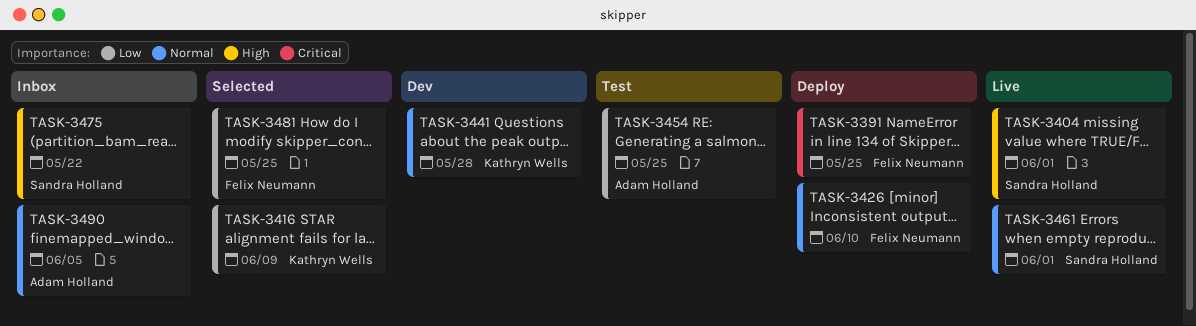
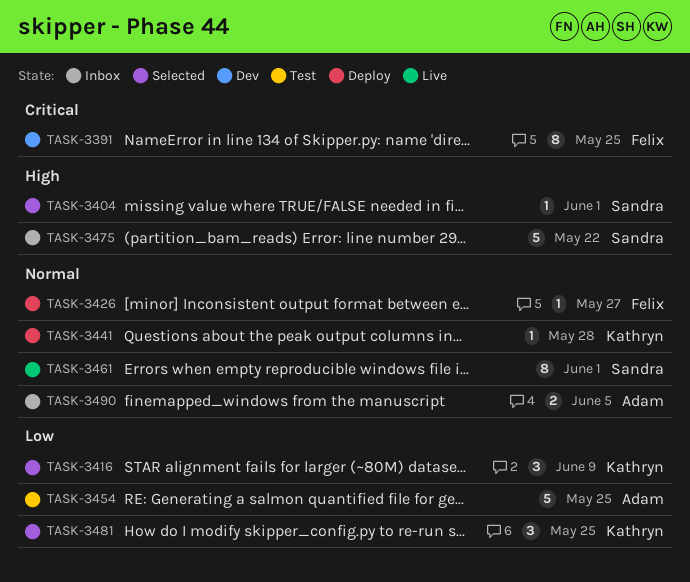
TASK-3391, status: Deploy -> Dev
TASK-3404, status: Live -> Selected
TASK-3426, due: Jun 10 -> May 27
TASK-3441, status: Dev -> Deploy
TASK-3481, owner: Felix Neumann -> Kathryn Wells

